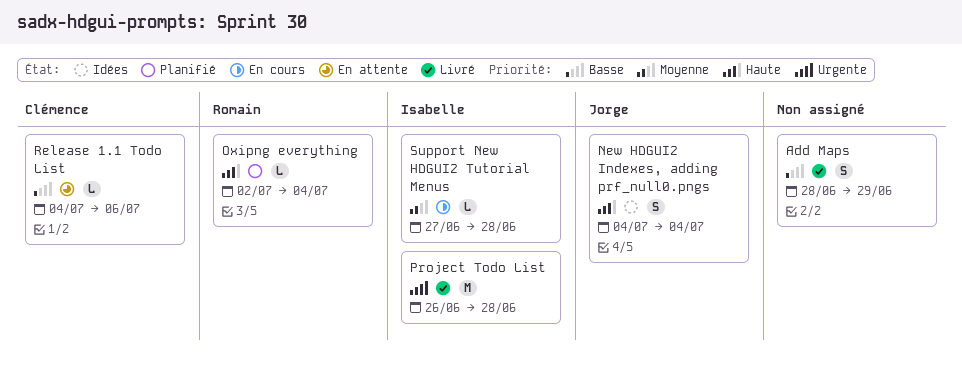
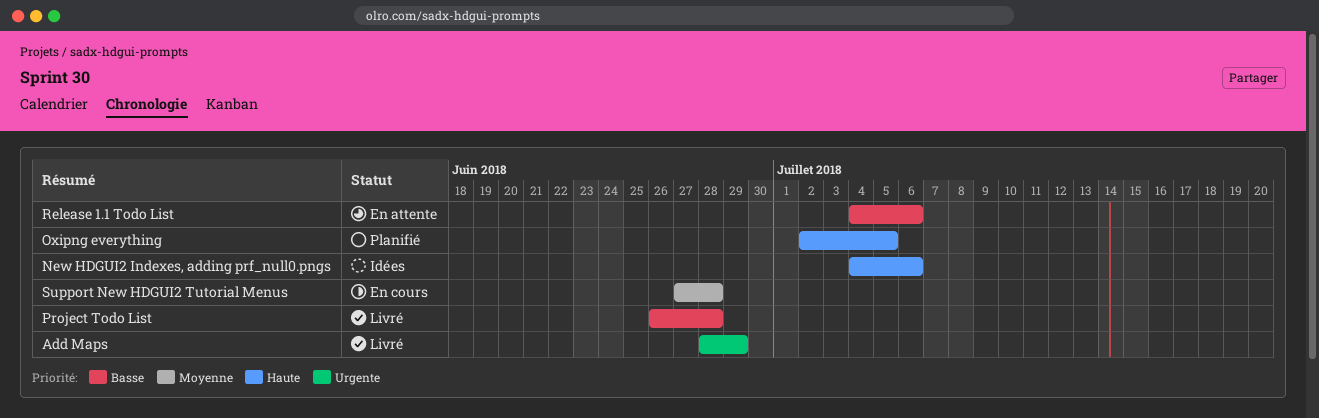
Add Maps, priority: Basse -> Urgente
New HDGUI2 Indexes, adding prf_null0.pngs, due: Jul 4 -> Jul 6
Oxipng everything, due: Jul 4 -> Jul 5
Project Todo List, priority: Urgente -> Basse

